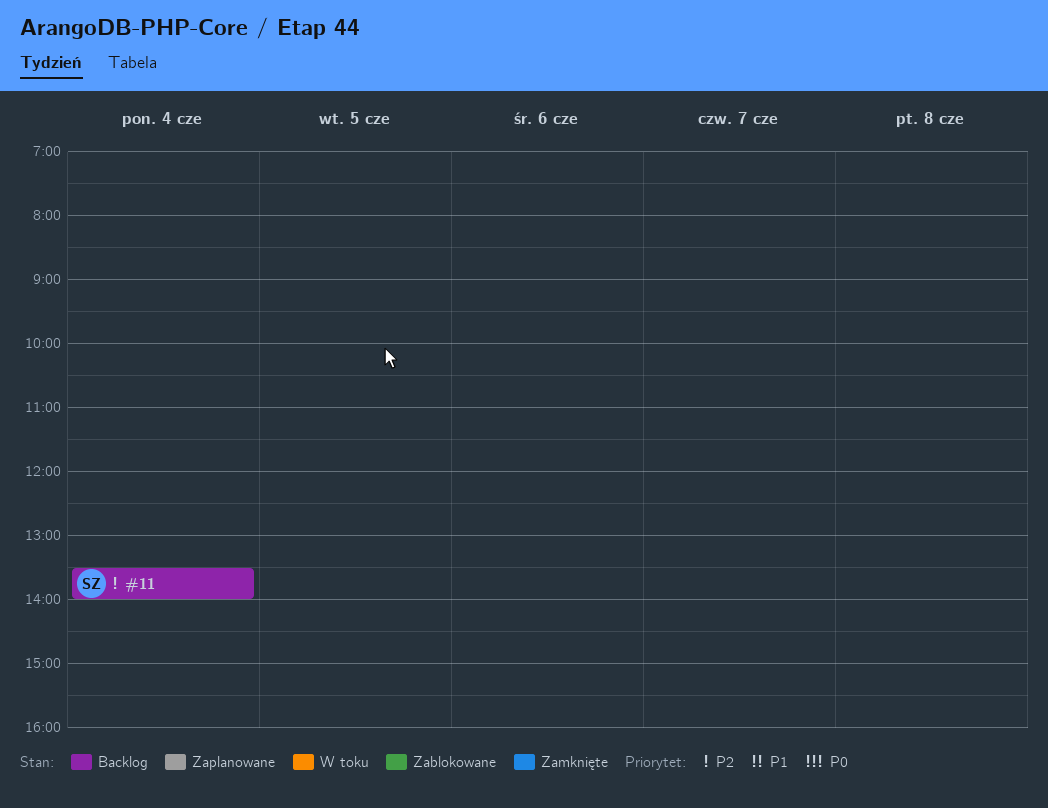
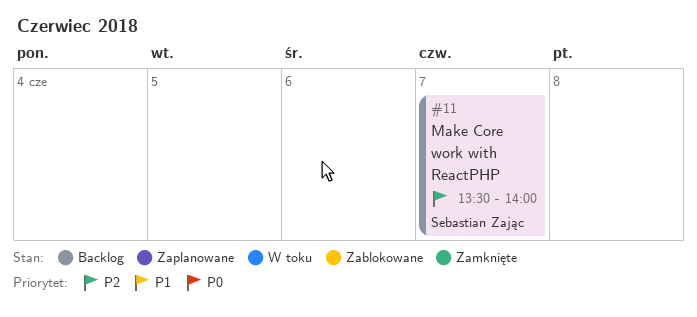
#11, day: Jun 4 -> Jun 7

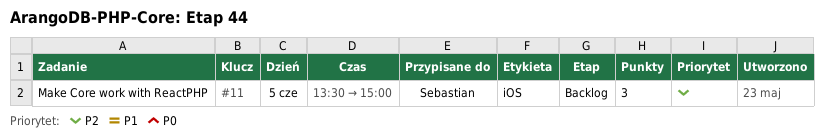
#11, day: Jun 7 -> Jun 5
#11, ends: 14:00 -> 15:00

